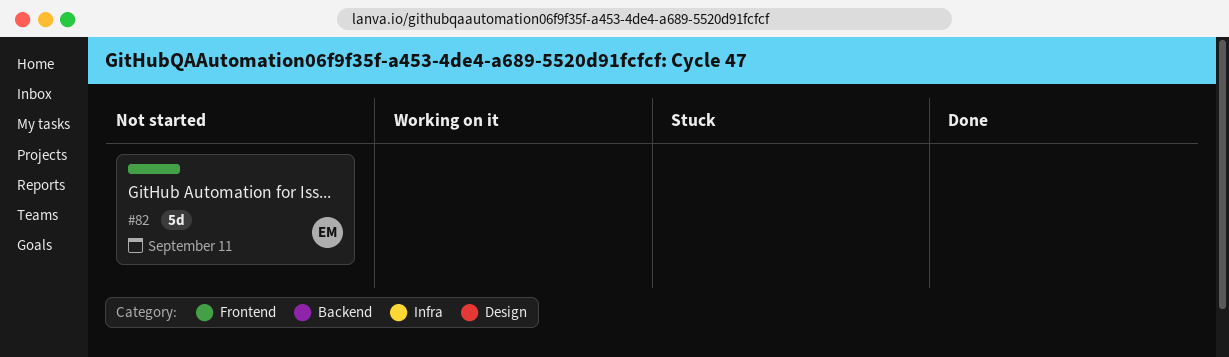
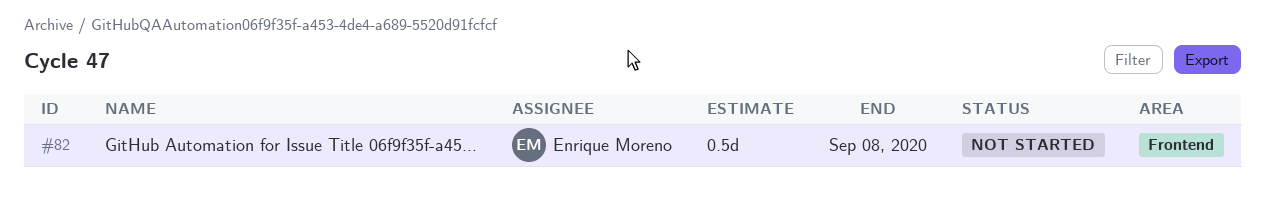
#82, estimate: 5d -> 0.5d
#82, due: Sep 11 -> Sep 8

